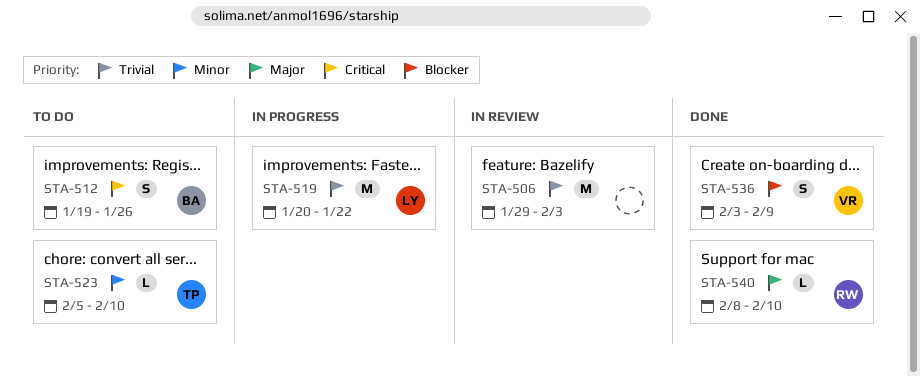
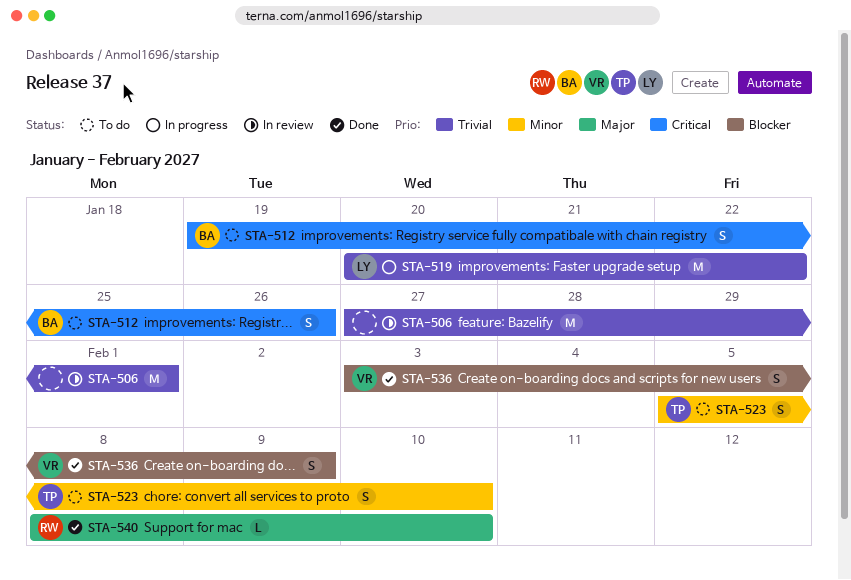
STA-506, start: Jan 29 -> Jan 27
STA-506, due: Feb 3 -> Feb 1
STA-523, estimate: L -> S

